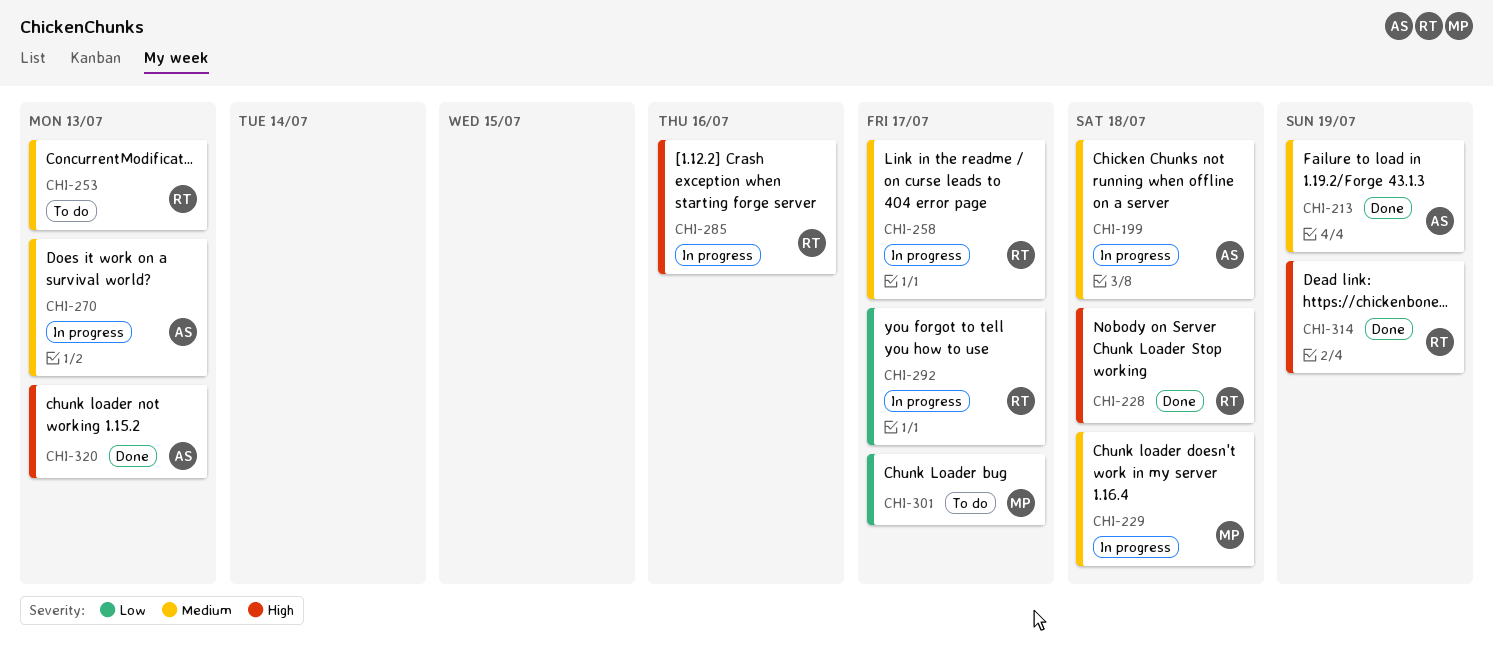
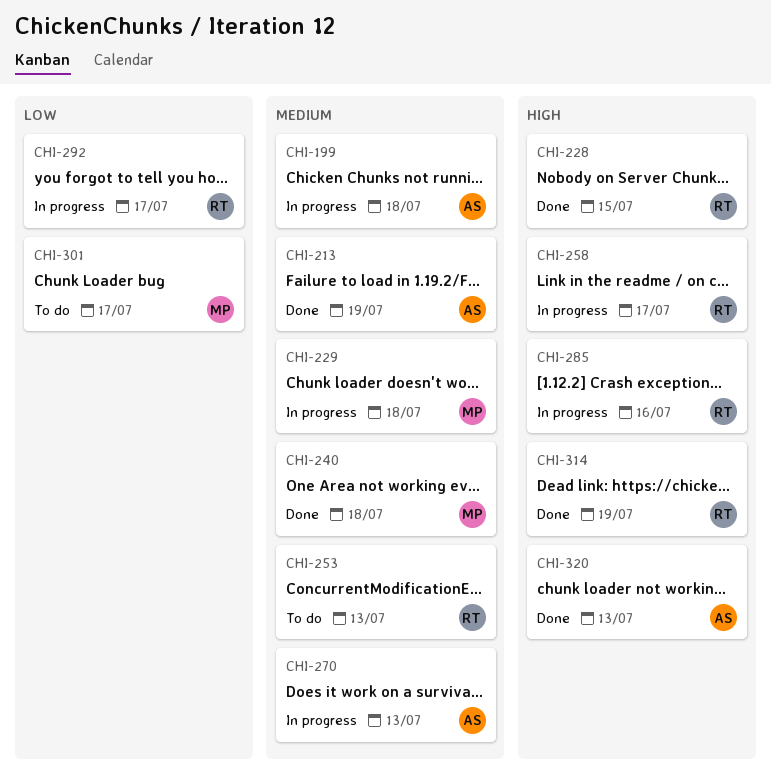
CHI-228, due: Jul 18 -> Jul 15
CHI-240: none -> present
CHI-258, priority: Medium -> High

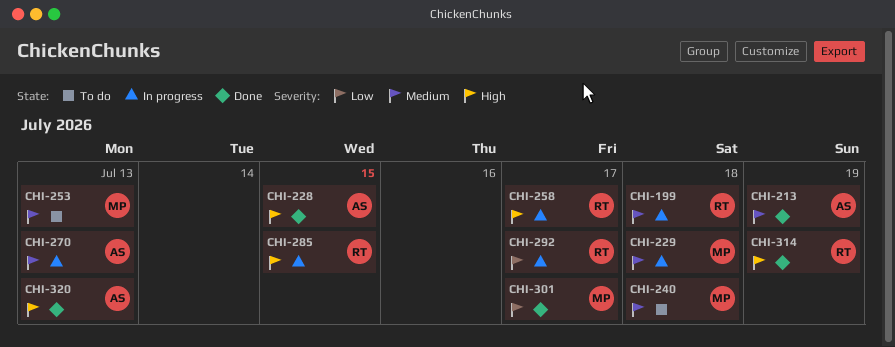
CHI-199, owner: AS -> RT
CHI-228, owner: RT -> AS
CHI-240, status: Done -> To do
CHI-253, owner: RT -> MP
CHI-285, due: Jul 16 -> Jul 15
CHI-301, status: To do -> Done

